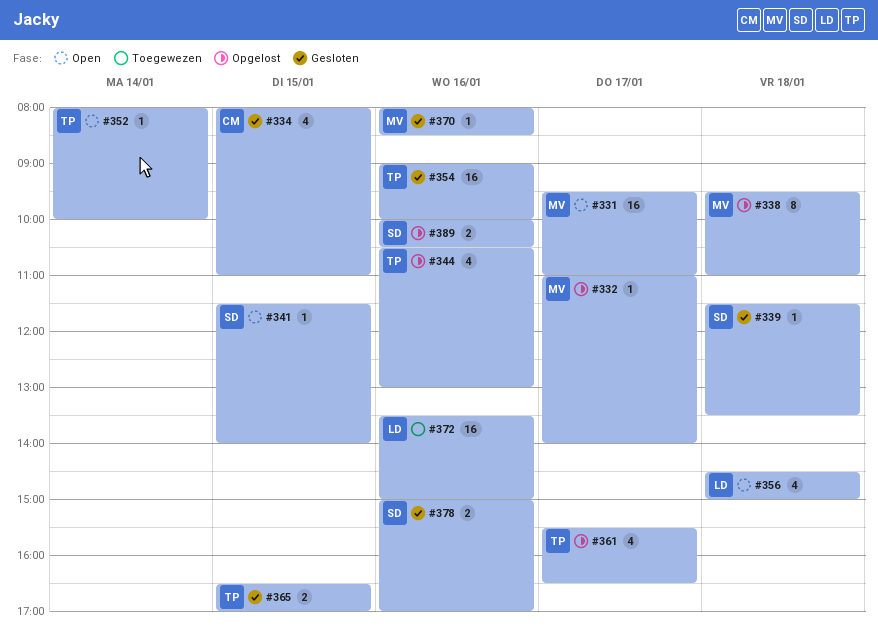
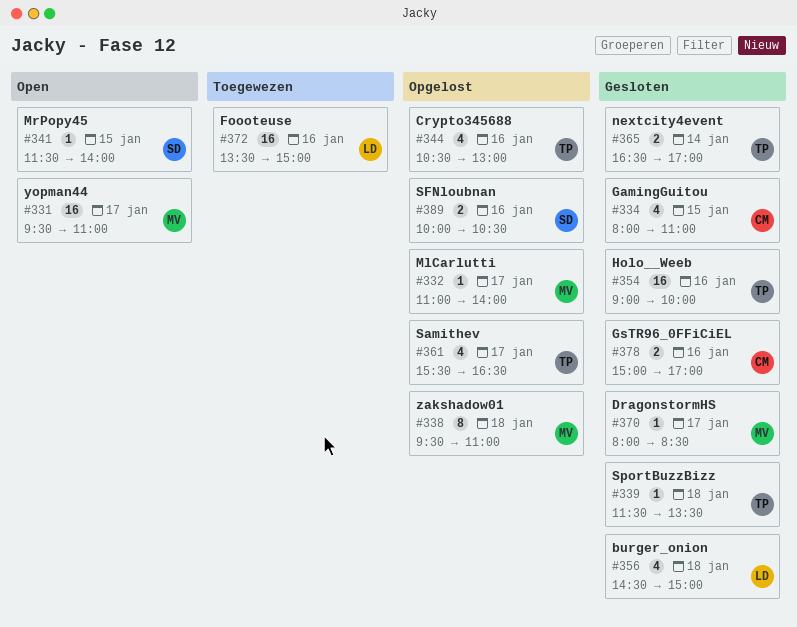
#339, owner: SD -> TP
#352: present -> none
#356, status: Open -> Gesloten
#365, day: Jan 15 -> Jan 14
#370, day: Jan 16 -> Jan 17
#378, owner: SD -> CM

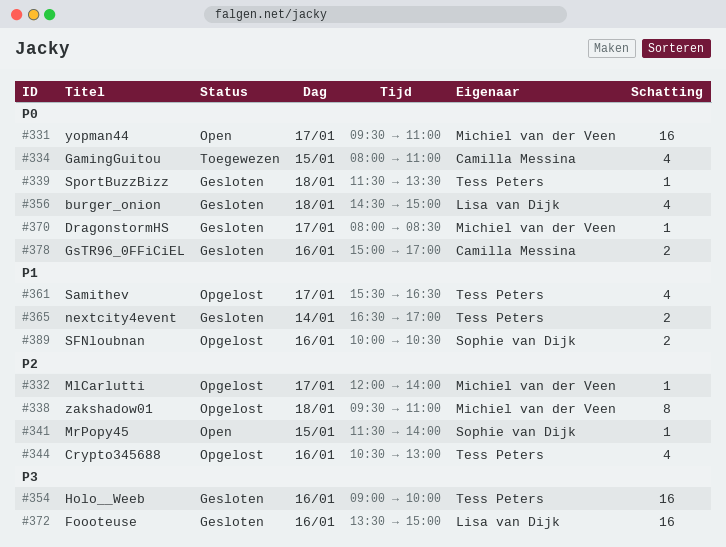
#332, begins: 11:00 -> 12:00
#334, status: Gesloten -> Toegewezen
#372, status: Toegewezen -> Gesloten

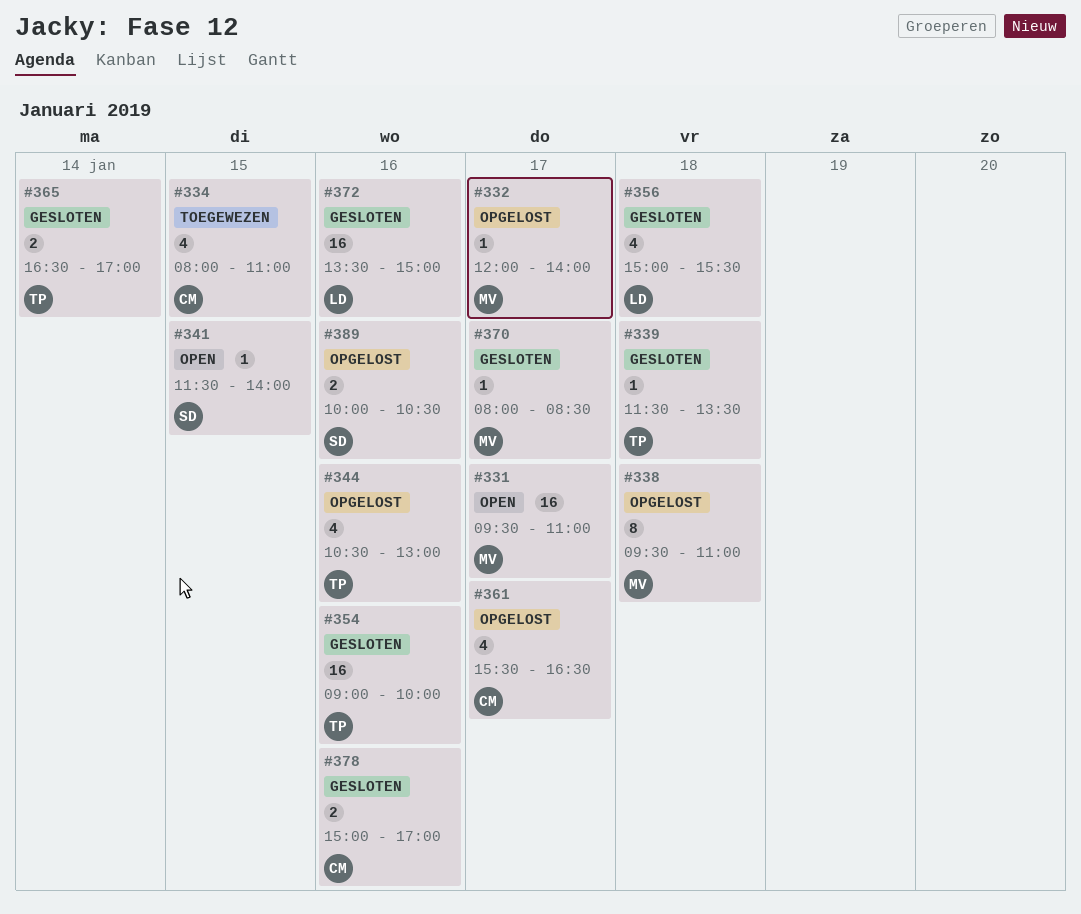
#356, begins: 14:30 -> 15:00
#356, ends: 15:00 -> 15:30
#361, owner: Tess Peters -> Camilla Messina

